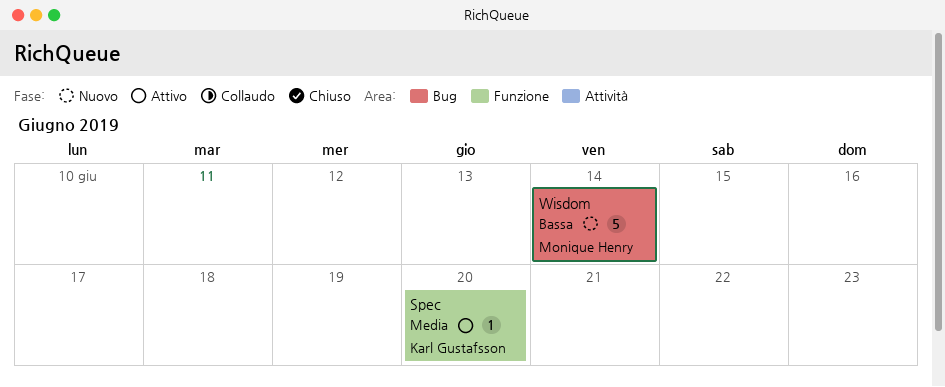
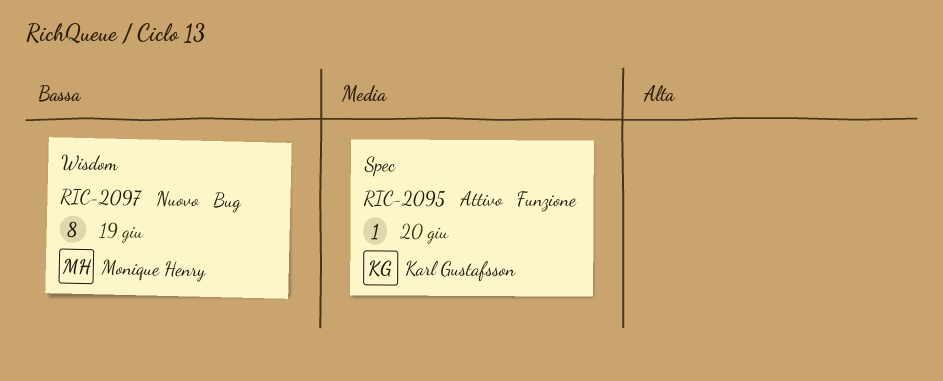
Wisdom, estimate: 5 -> 8
Wisdom, due: Jun 14 -> Jun 19

